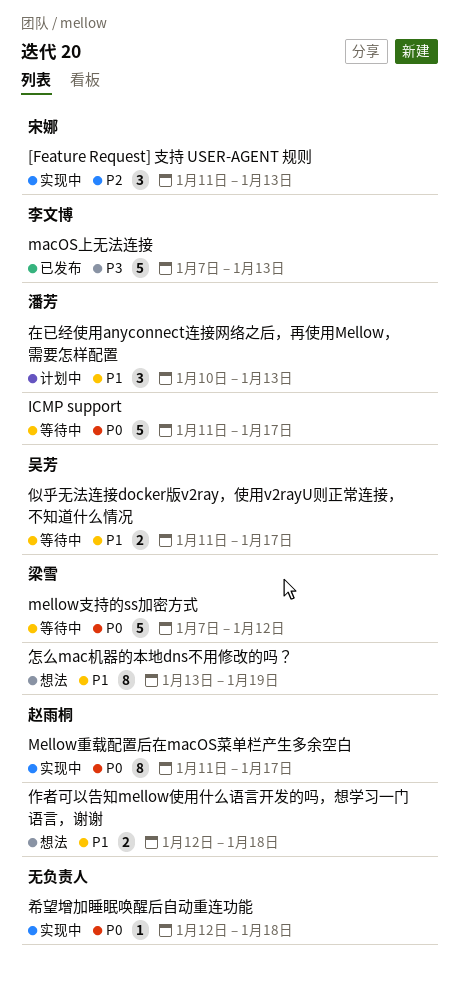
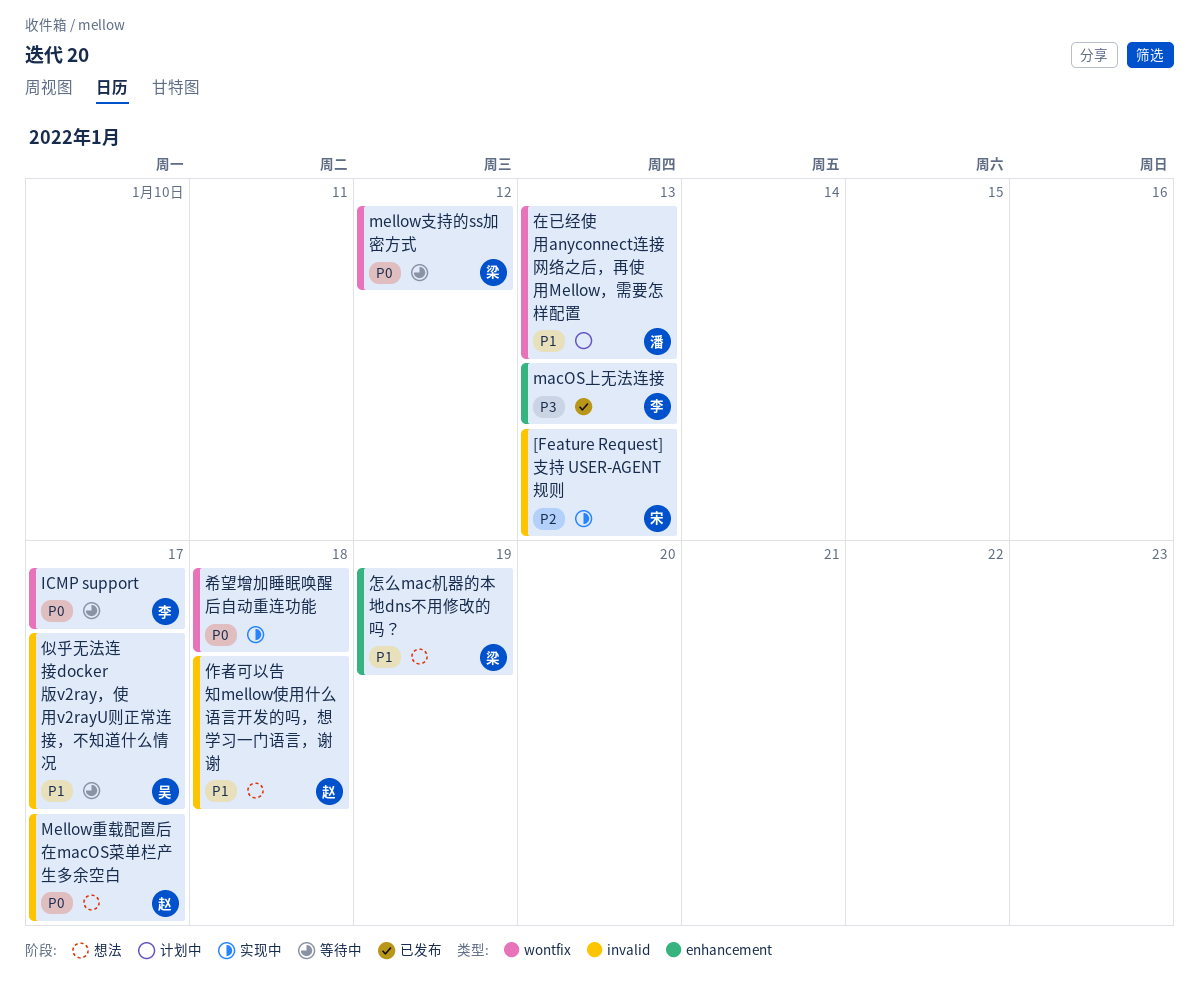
ICMP support, owner: 潘芳 -> 李文博
Mellow重载配置后在macOS菜单栏产生多余空白, status: 实现中 -> 想法

